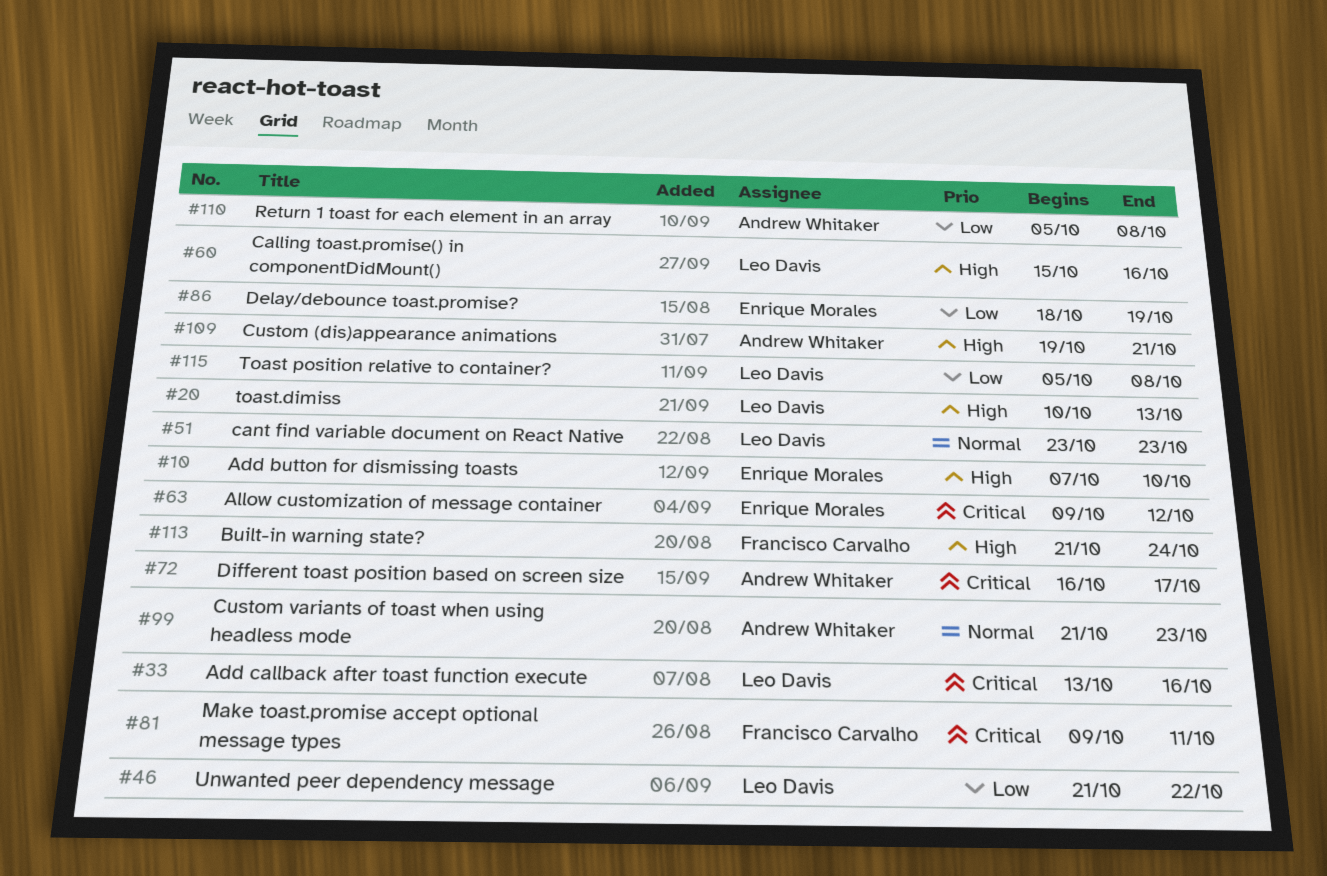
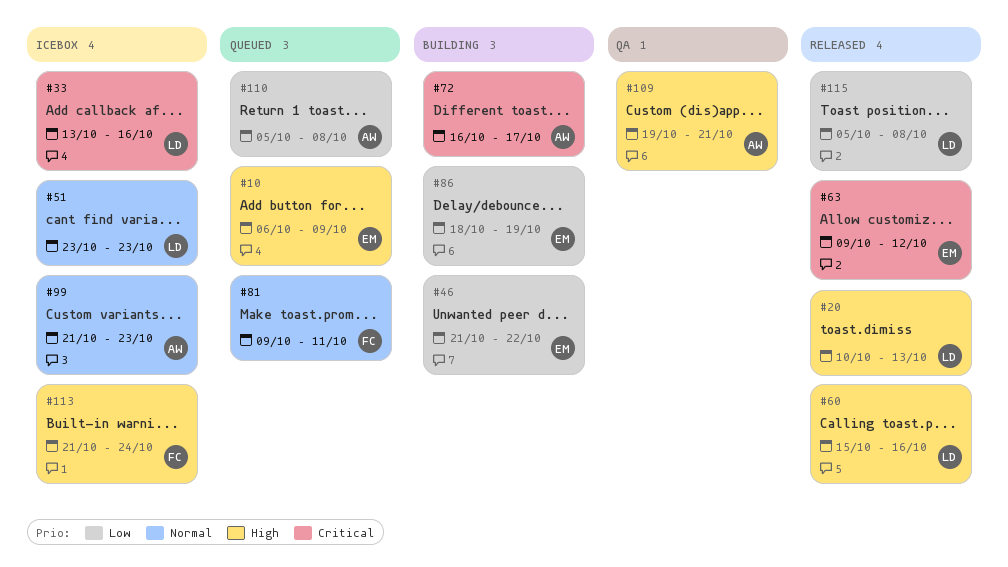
#10, start: Oct 7 -> Oct 6
#10, due: Oct 10 -> Oct 9
#46, owner: Leo Davis -> Enrique Morales
#81, priority: Critical -> Normal

